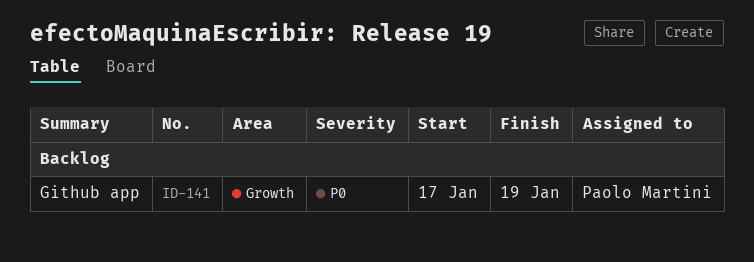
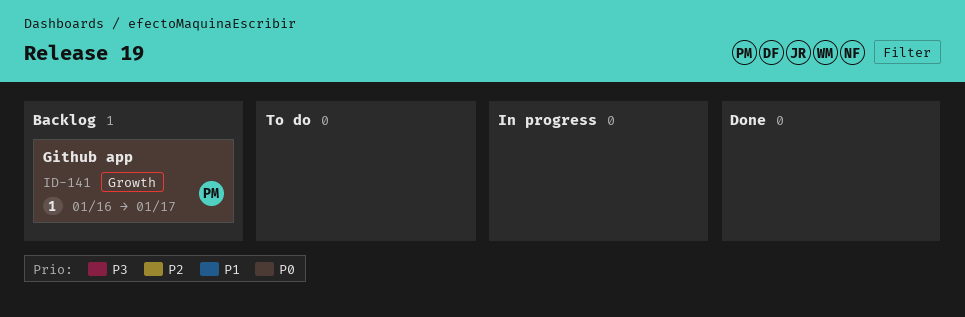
ID-141, start: Jan 17 -> Jan 16
ID-141, due: Jan 19 -> Jan 17

